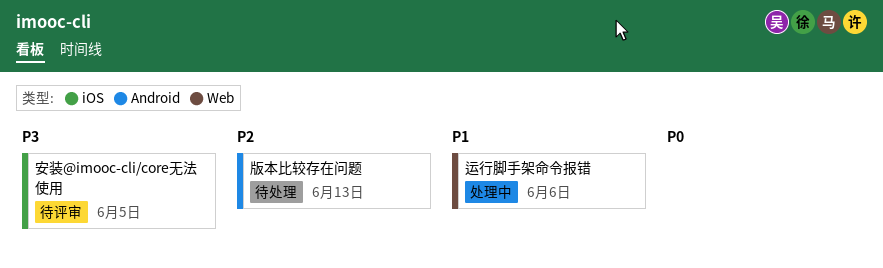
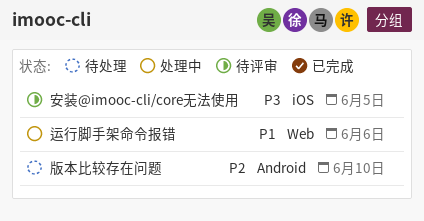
版本比较存在问题, due: Jun 13 -> Jun 10

